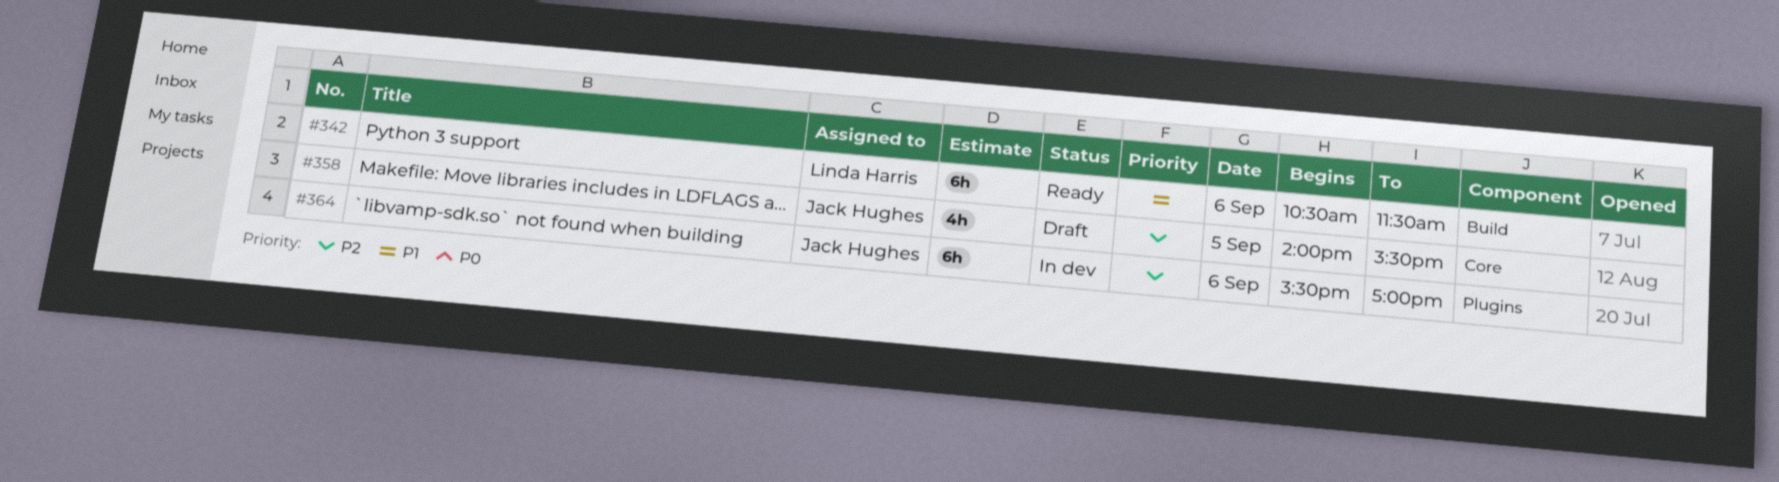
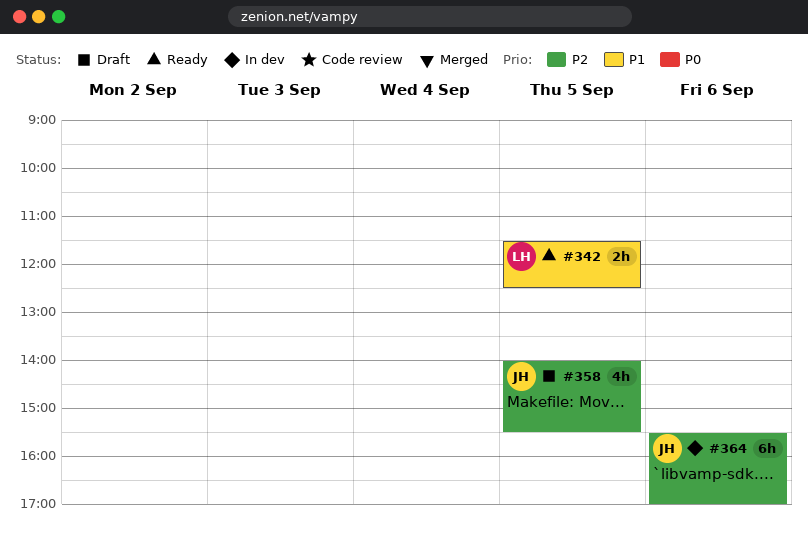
#342, estimate: 6h -> 2h
#342, day: Sep 6 -> Sep 5
#342, begins: 10:30 -> 11:30
#342, ends: 11:30 -> 12:30

